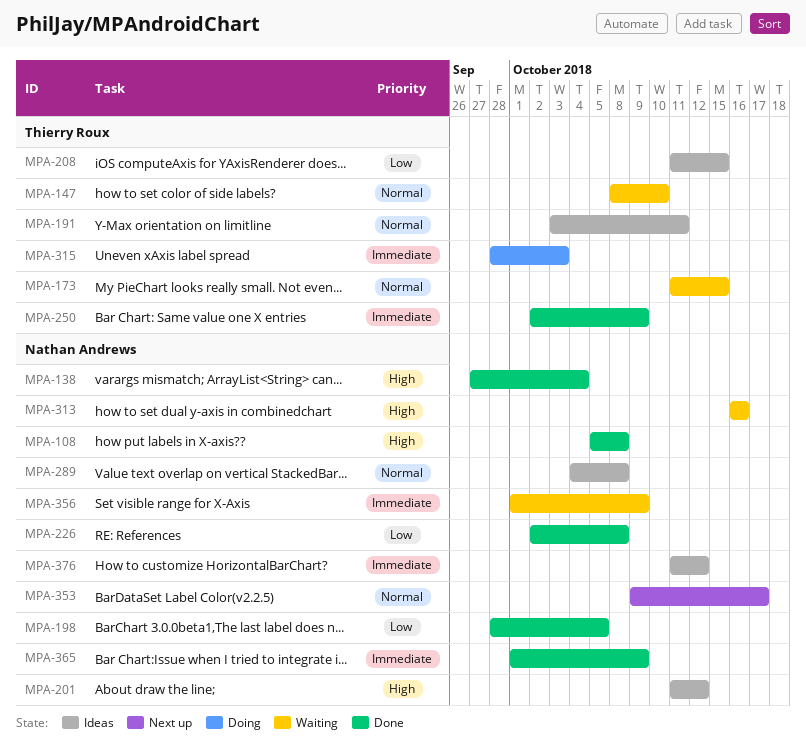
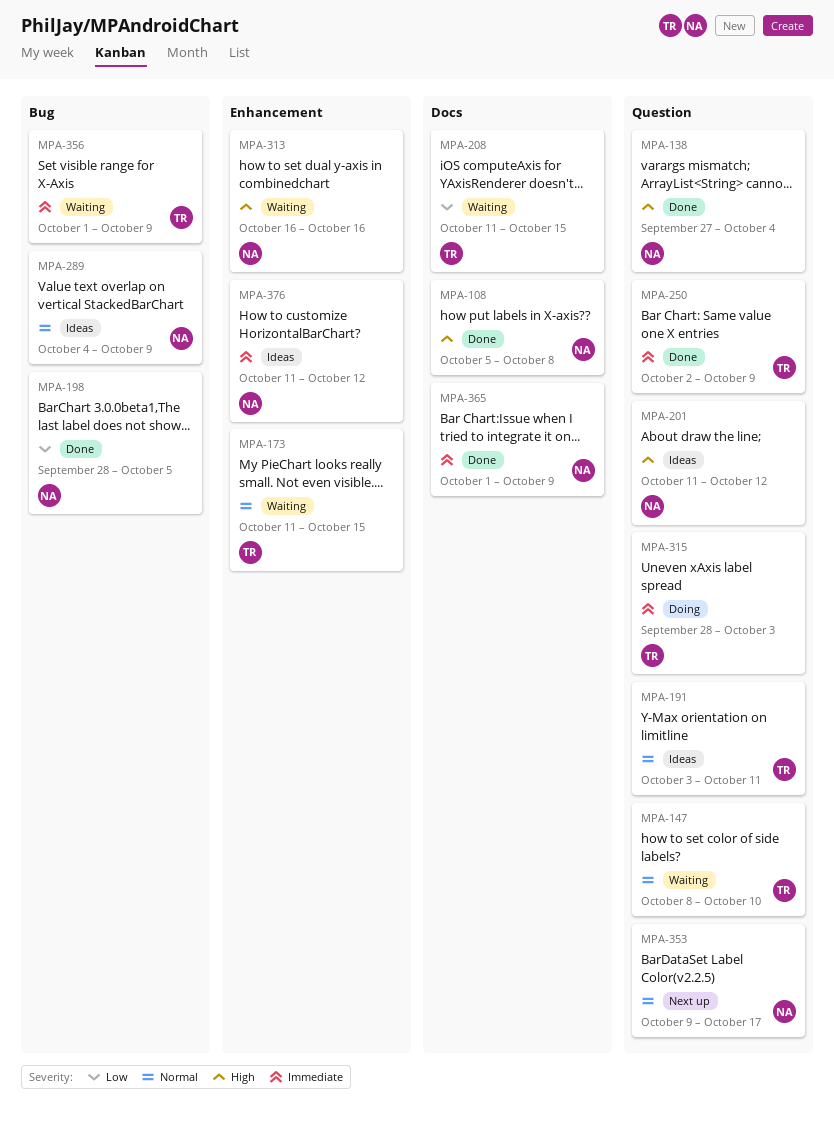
MPA-208, status: Ideas -> Waiting
MPA-226: present -> none
MPA-289, due: Oct 8 -> Oct 9
MPA-356, owner: Nathan Andrews -> Thierry Roux

